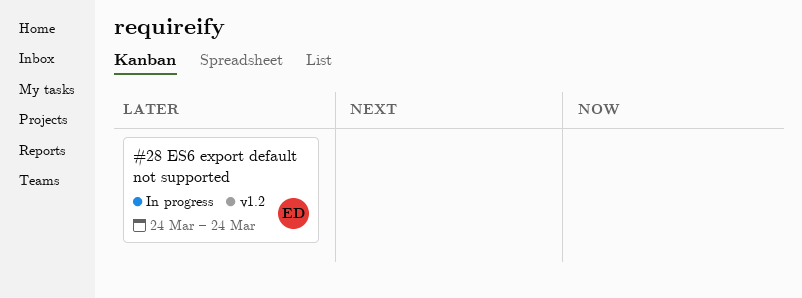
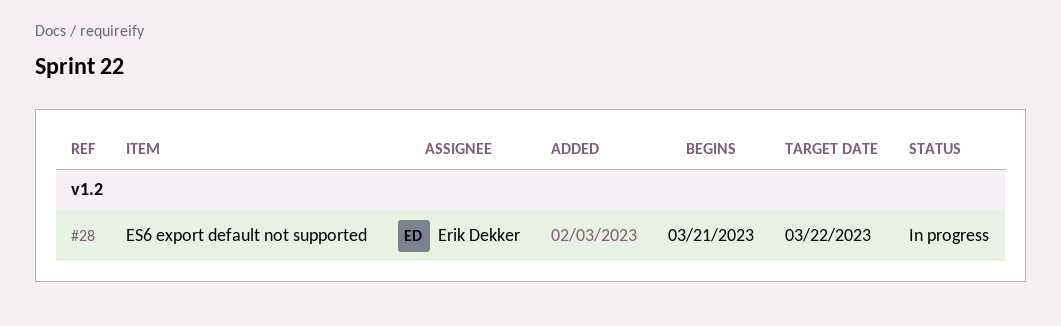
#28, start: Mar 24 -> Mar 21
#28, due: Mar 24 -> Mar 22

